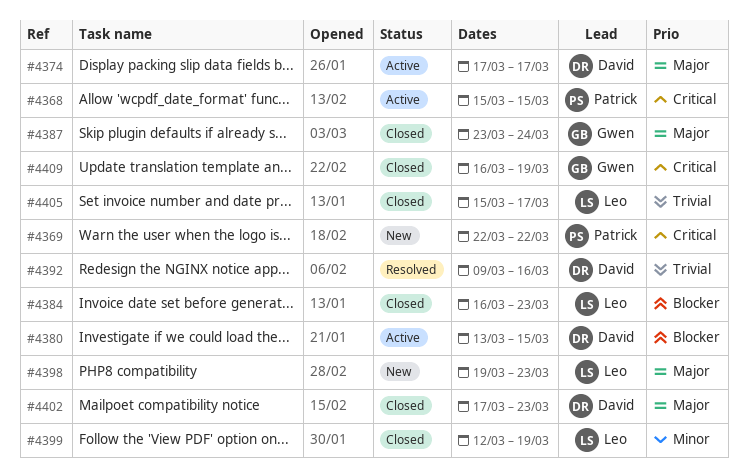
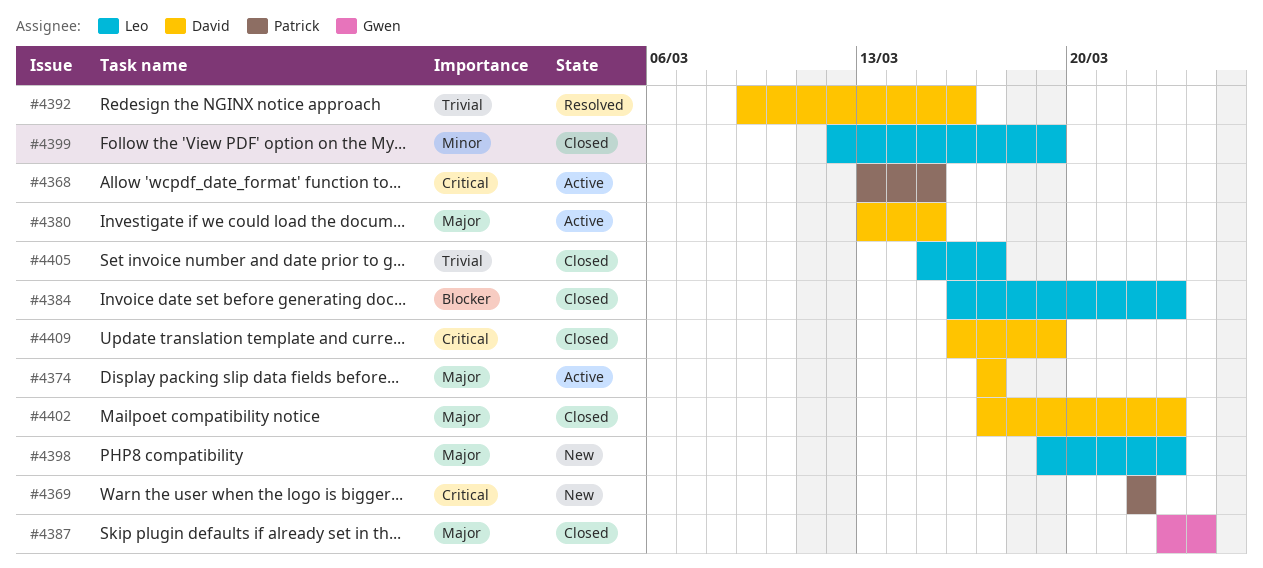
#4368, start: Mar 15 -> Mar 13
#4380, priority: Blocker -> Major
#4409, owner: Gwen -> David

